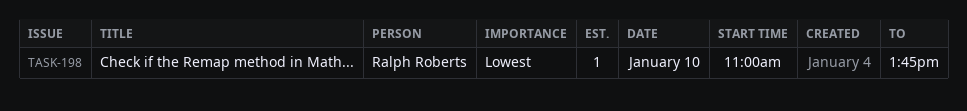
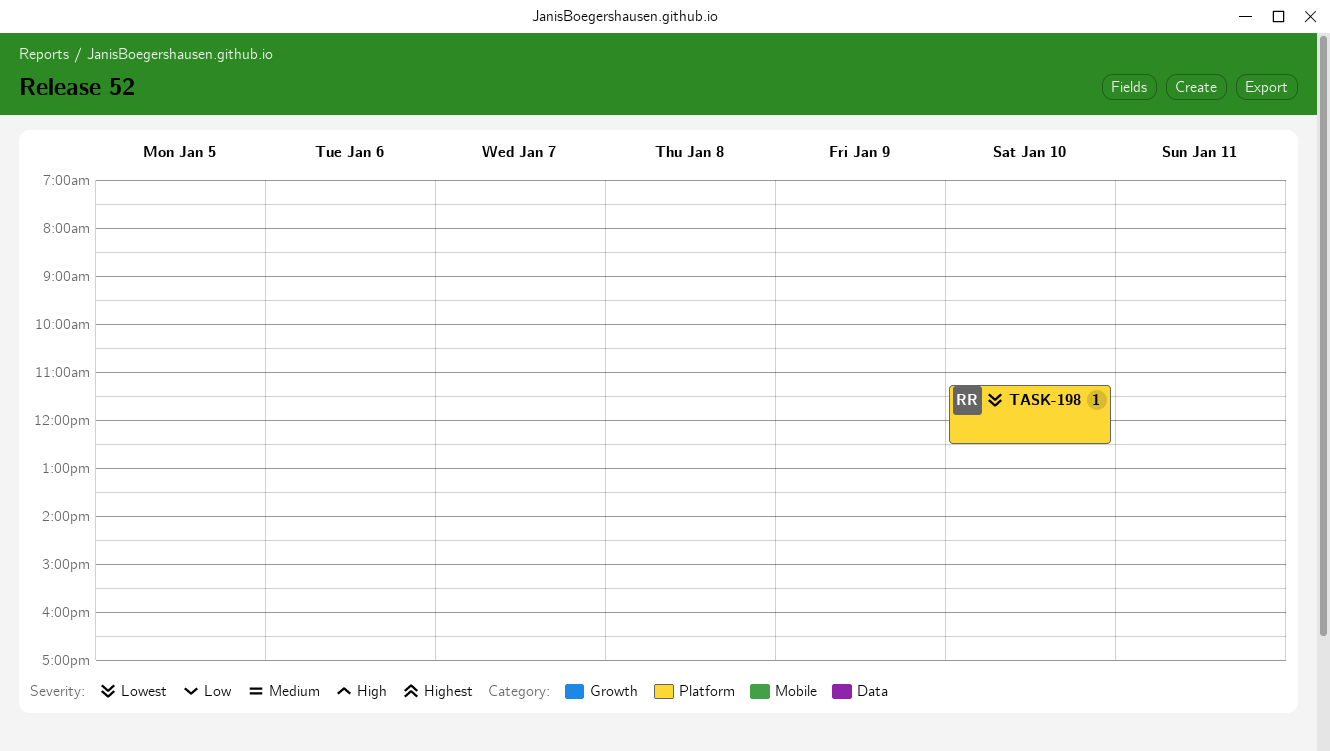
TASK-198, begins: 11:00 -> 11:15
TASK-198, ends: 13:45 -> 12:30

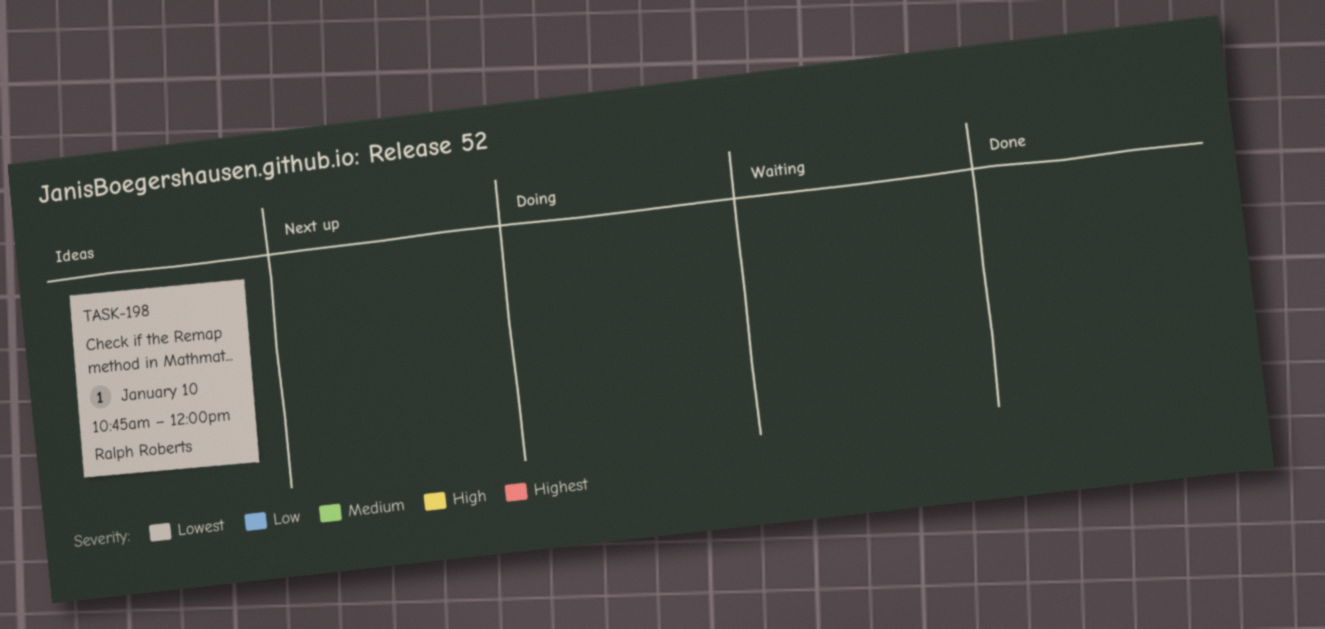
TASK-198, begins: 11:15 -> 10:45
TASK-198, ends: 12:30 -> 12:00

